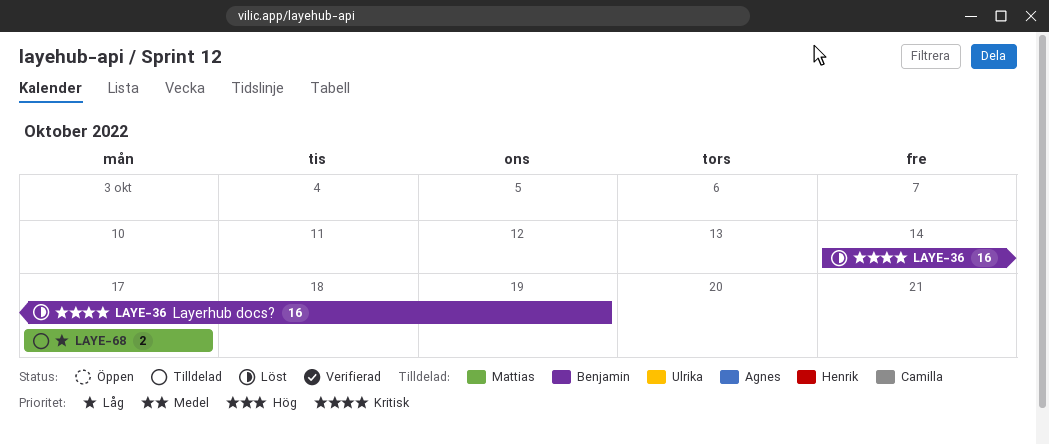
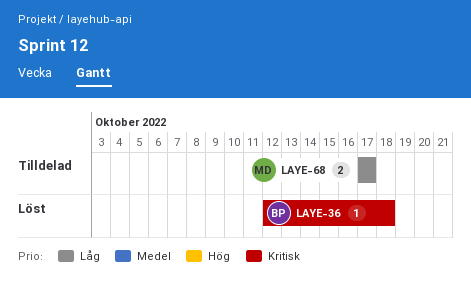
LAYE-36, estimate: 16 -> 1
LAYE-36, start: Oct 14 -> Oct 12
LAYE-36, due: Oct 19 -> Oct 18

